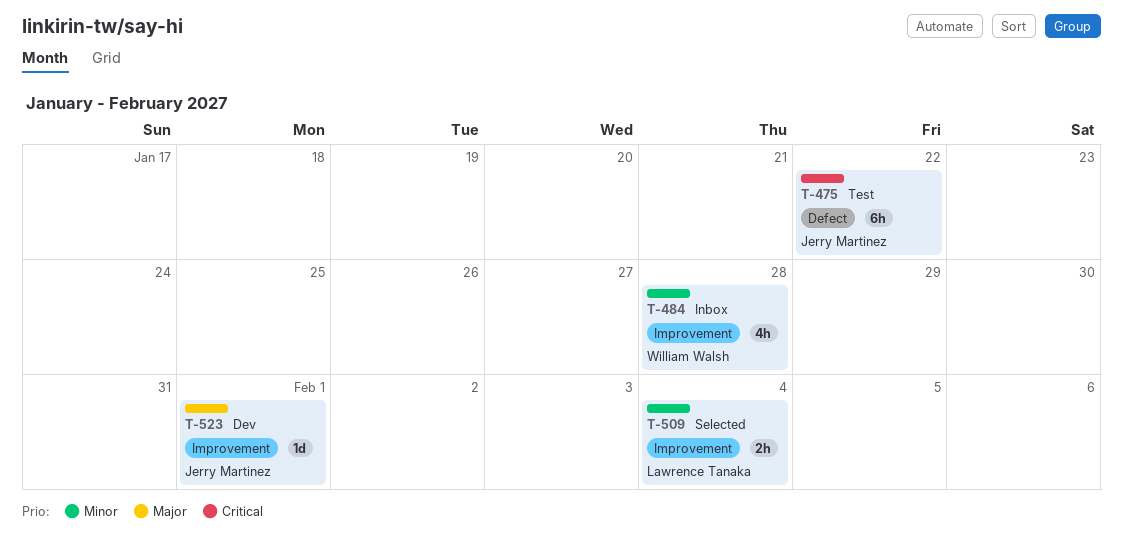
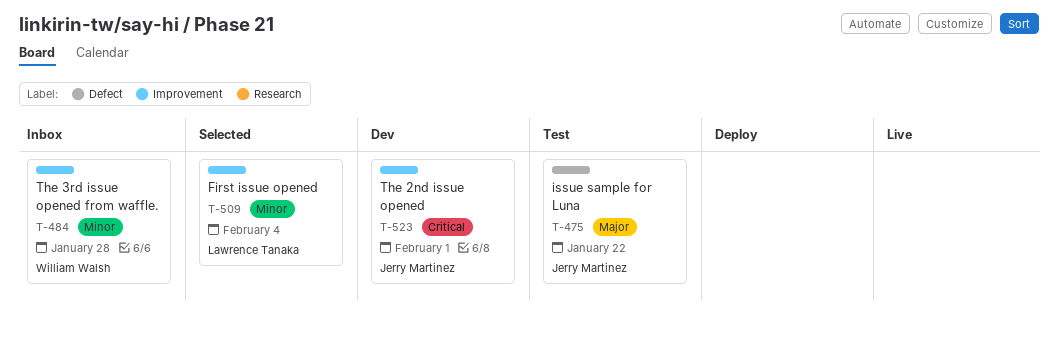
T-475, priority: Critical -> Major
T-523, priority: Major -> Critical

